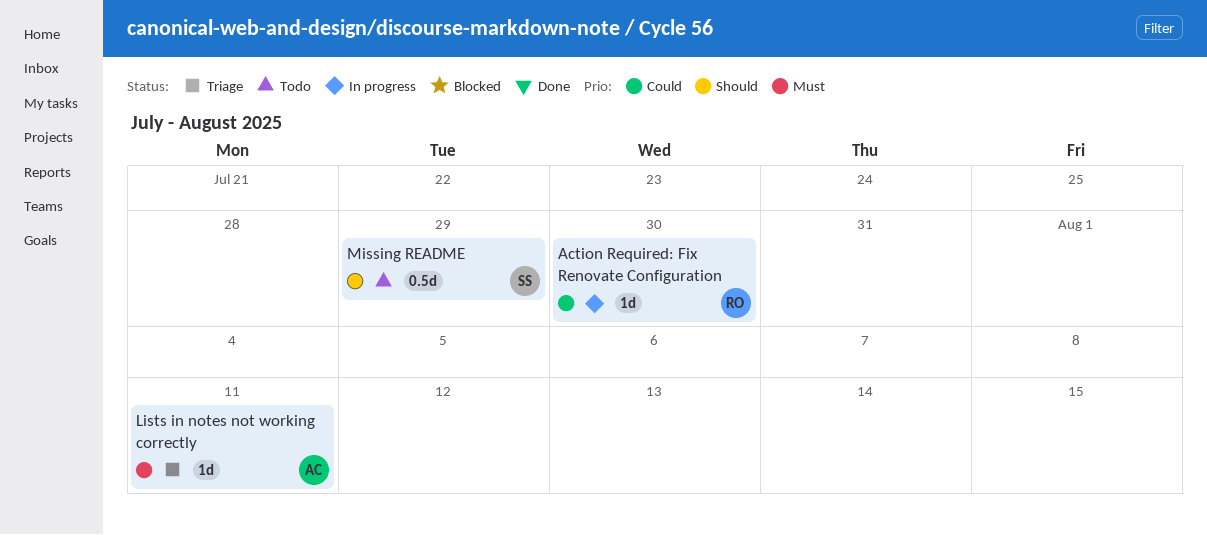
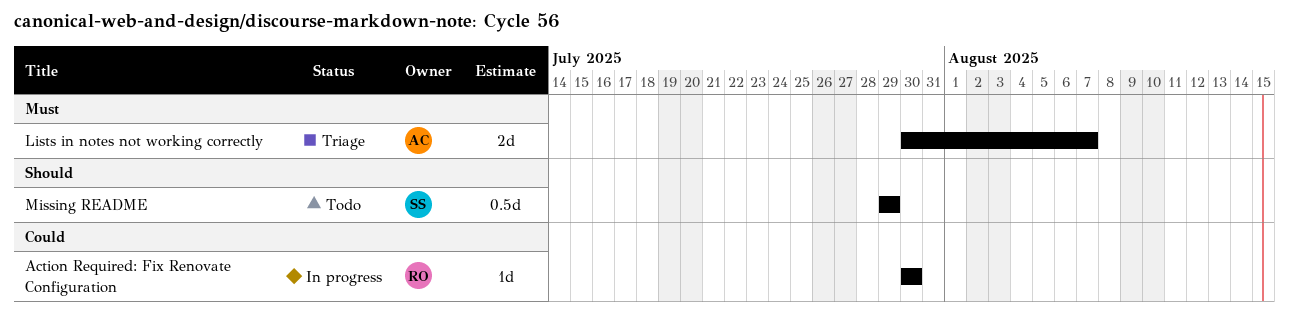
Lists in notes not working correctly, estimate: 1d -> 2d
Lists in notes not working correctly, due: Aug 11 -> Aug 7

